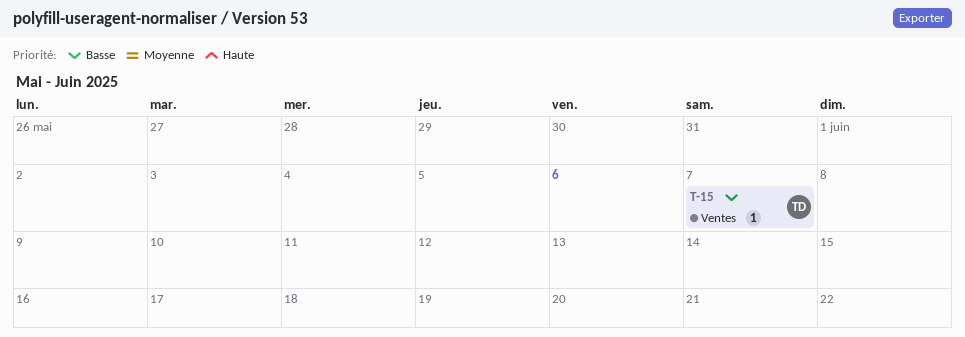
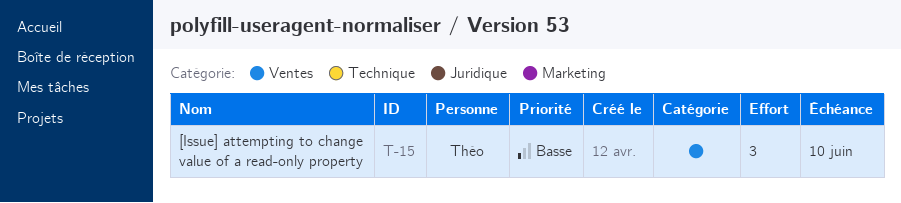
T-15, estimate: 1 -> 3
T-15, due: Jun 7 -> Jun 10

